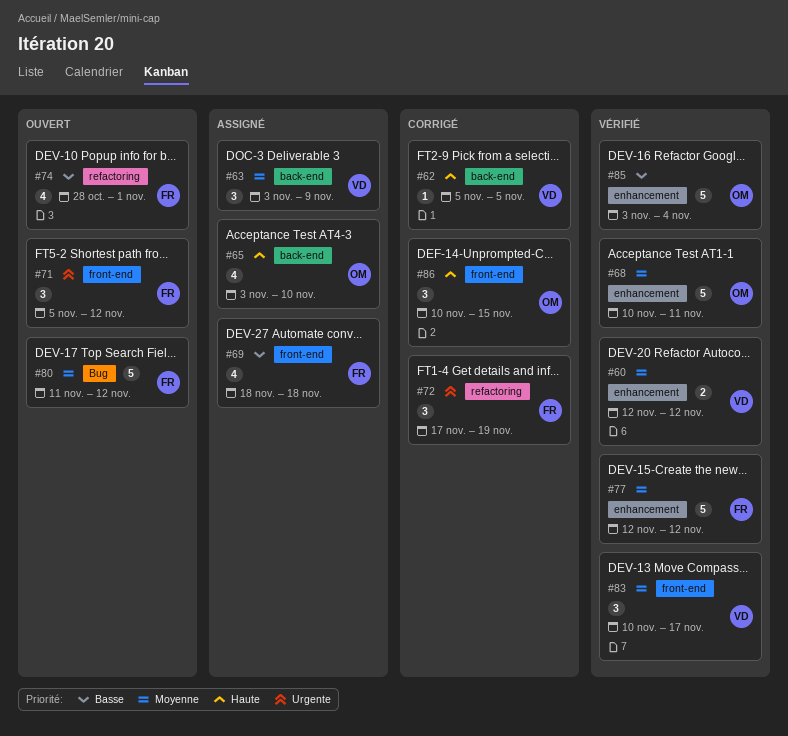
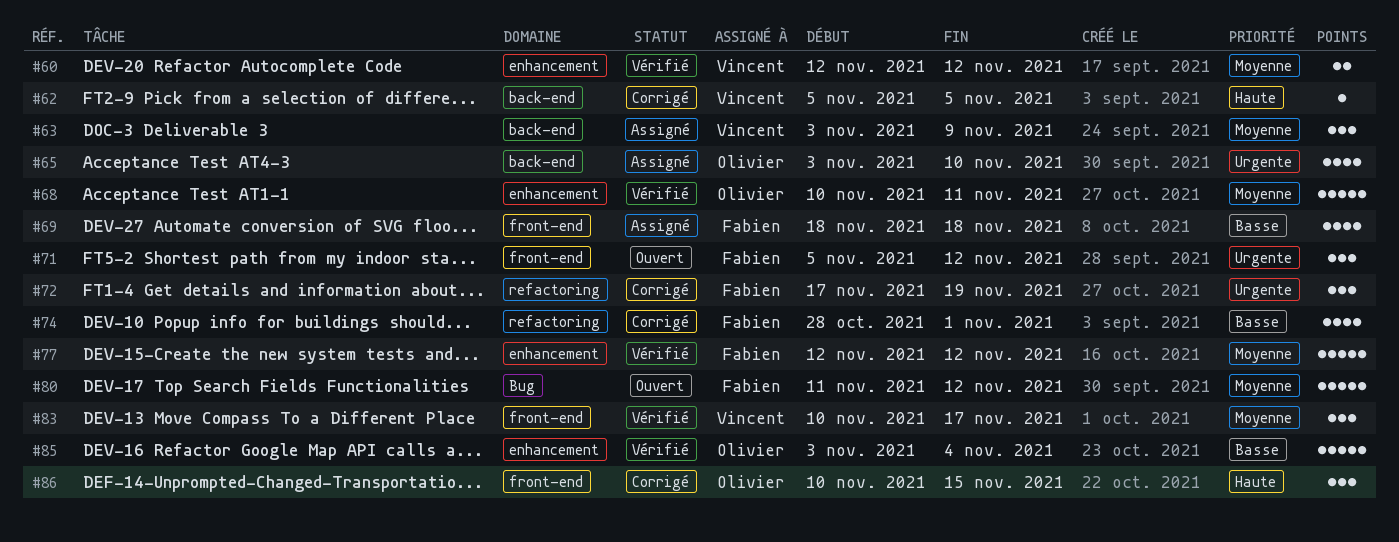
#65, priority: Haute -> Urgente
#74, status: Ouvert -> Corrigé

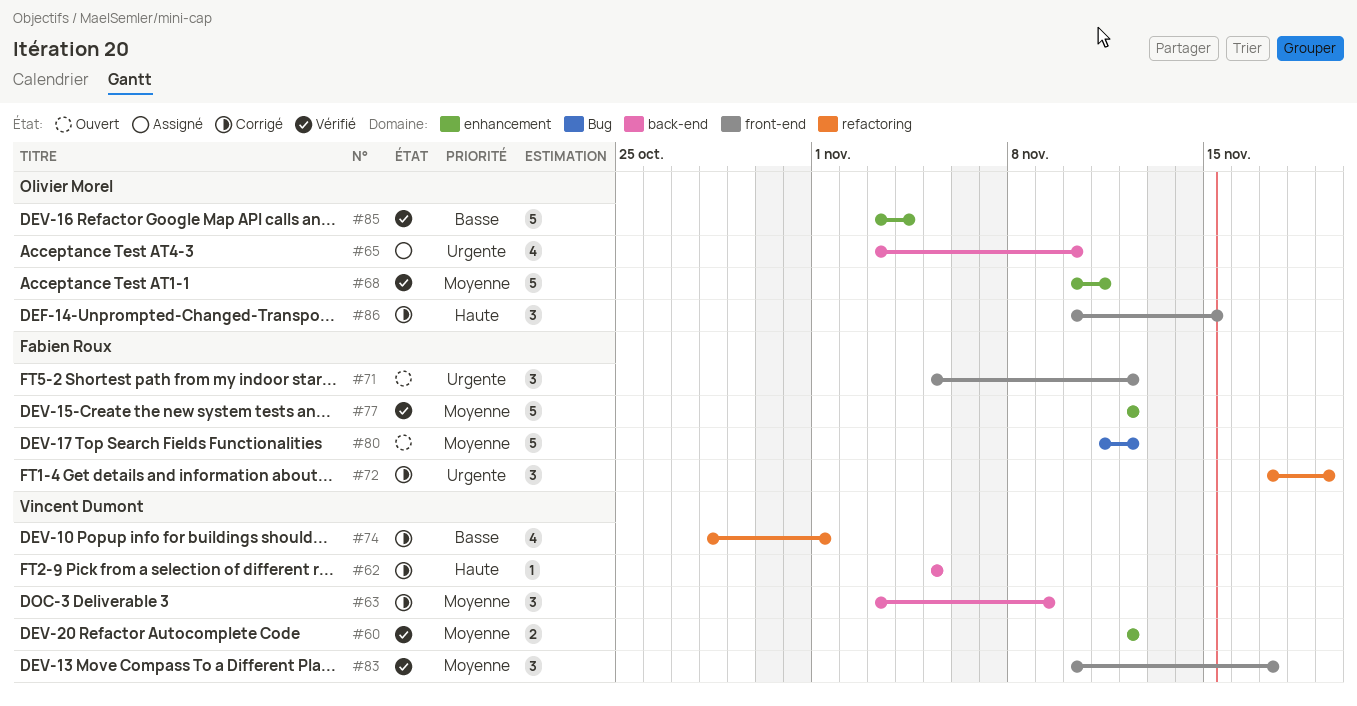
#63, status: Assigné -> Corrigé
#69: present -> none
#74, owner: Fabien Roux -> Vincent Dumont

